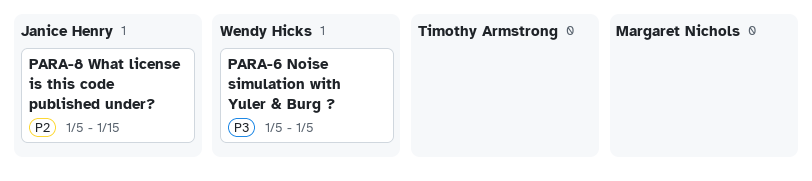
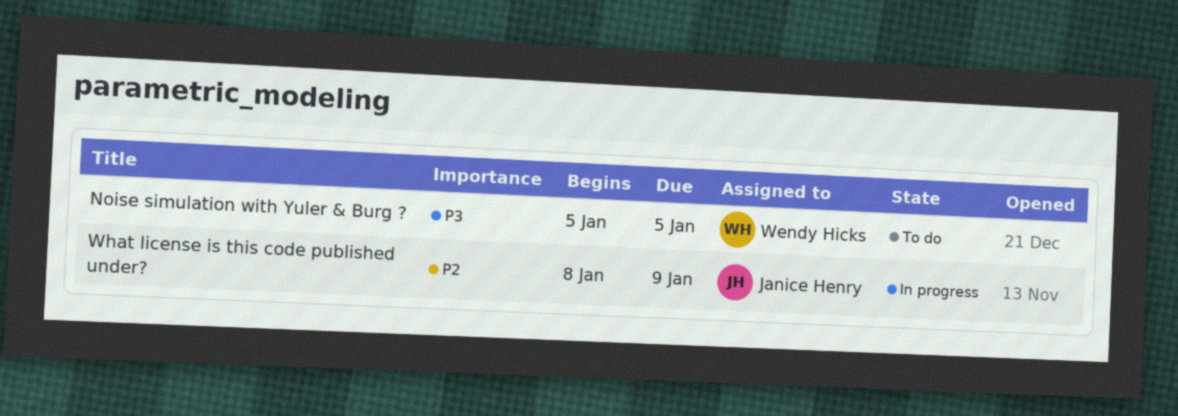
What license is this code published under?, start: Jan 5 -> Jan 8
What license is this code published under?, due: Jan 15 -> Jan 9

